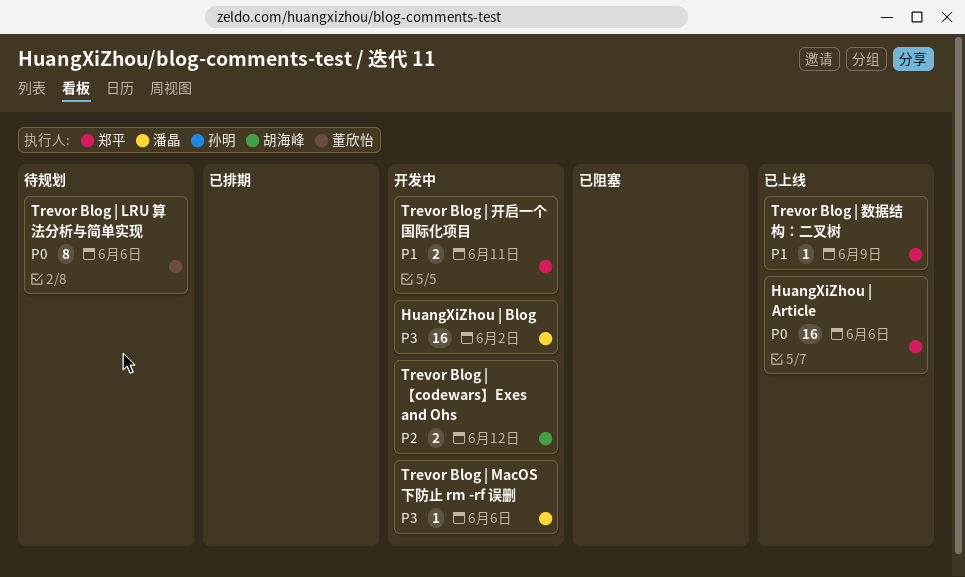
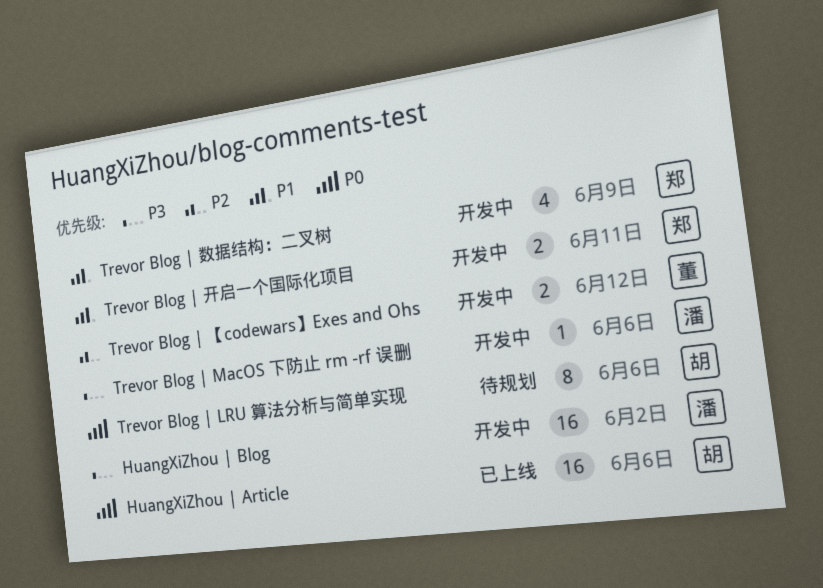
HuangXiZhou | Article, owner: 郑平 -> 胡海峰
Trevor Blog | LRU 算法分析与简单实现, owner: 董欣怡 -> 胡海峰
Trevor Blog | 【codewars】Exes and Ohs, owner: 胡海峰 -> 董欣怡
Trevor Blog | 数据结构：二叉树, status: 已上线 -> 开发中
Trevor Blog | 数据结构：二叉树, estimate: 1 -> 4

